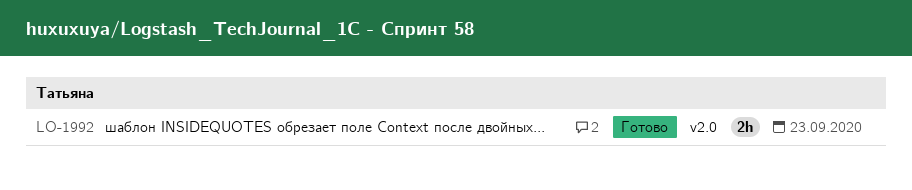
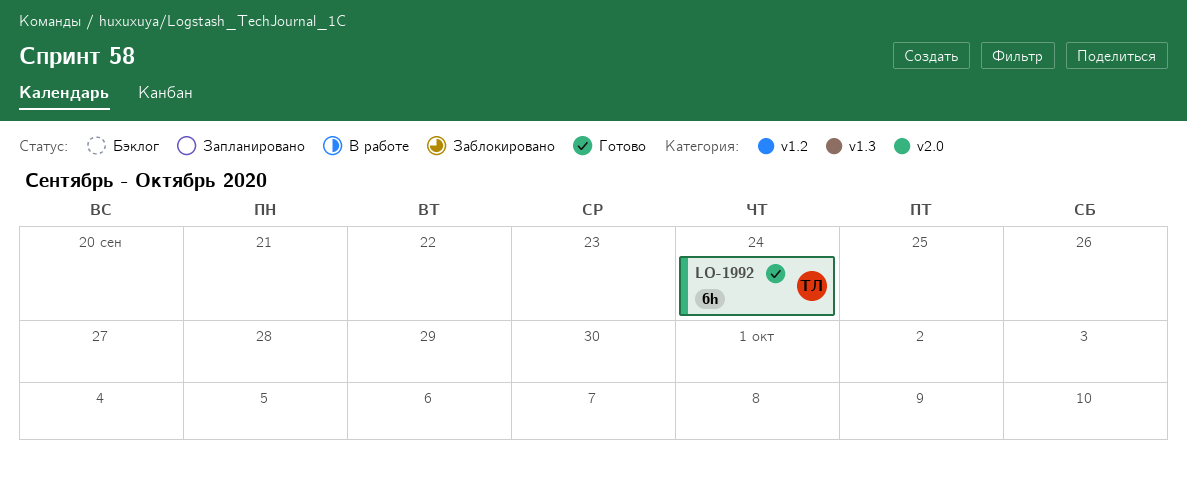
LO-1992, estimate: 2h -> 6h
LO-1992, due: Sep 23 -> Sep 24

